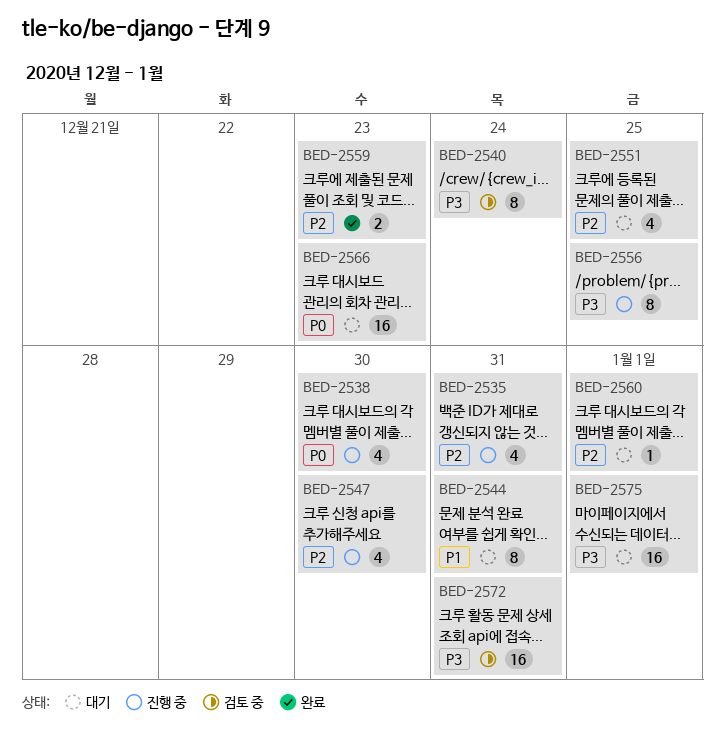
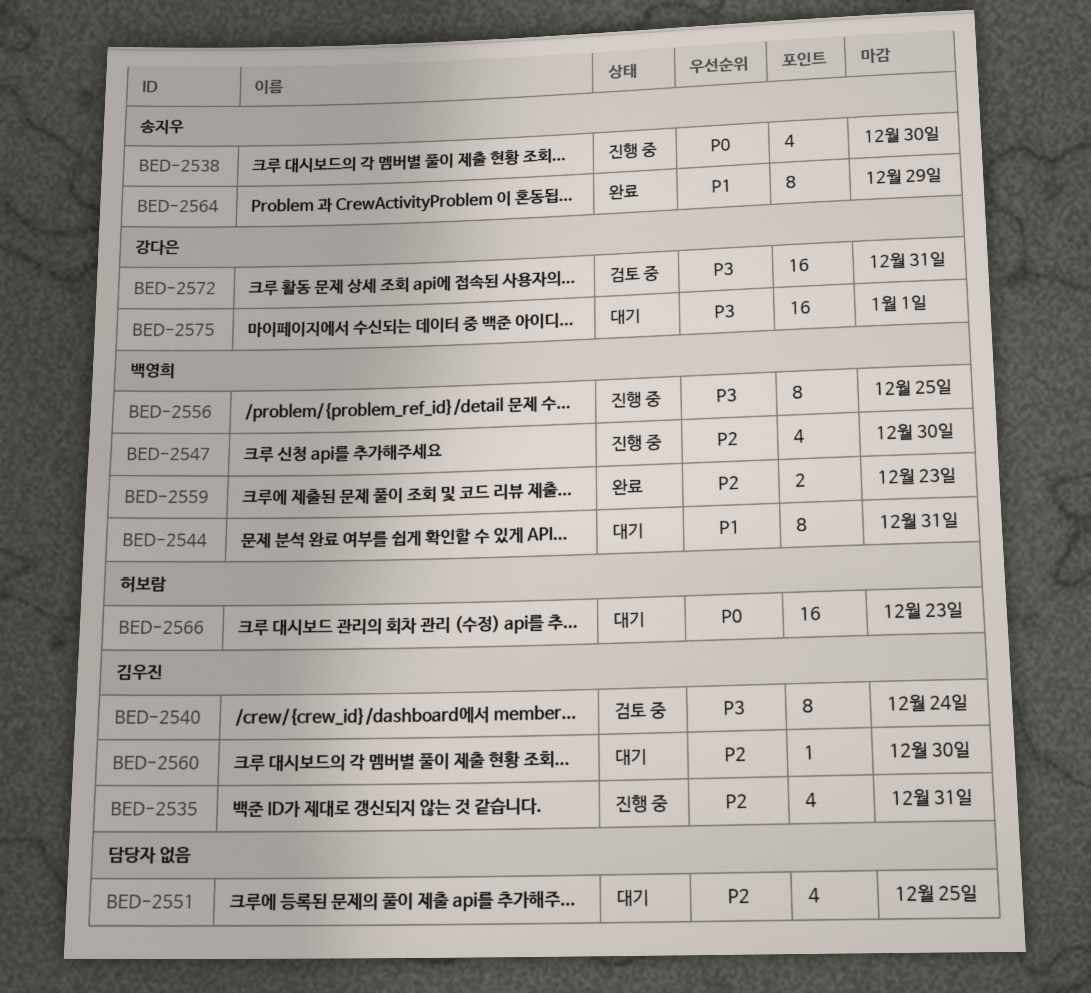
BED-2560, due: Jan 1 -> Dec 30
BED-2564: none -> present

